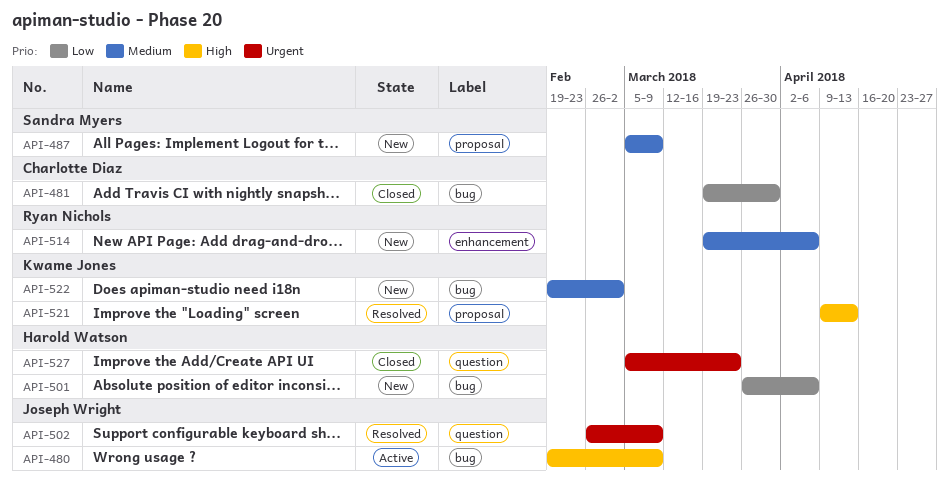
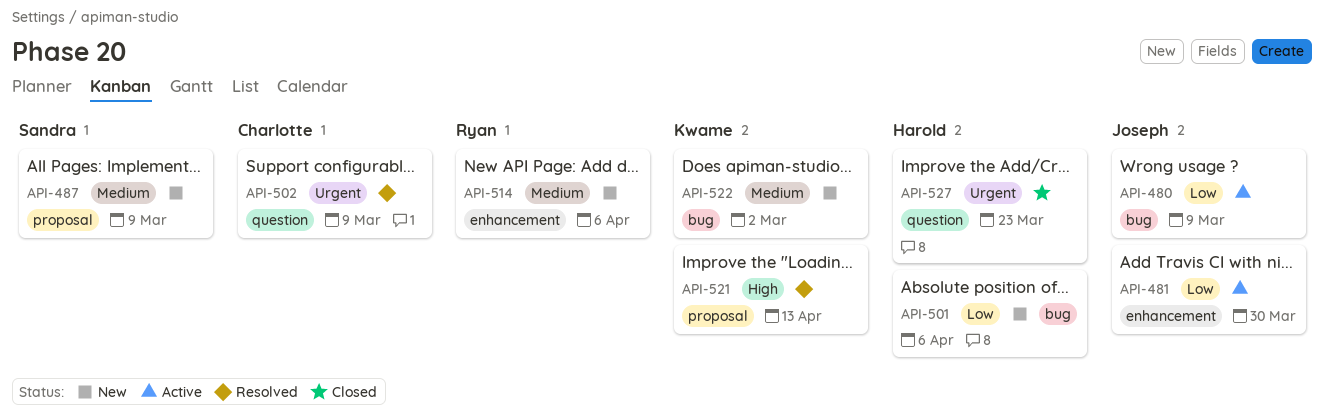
API-480, priority: High -> Low
API-481, status: Closed -> Active
API-481, owner: Charlotte Diaz -> Joseph Wright
API-481, label: bug -> enhancement
API-502, owner: Joseph Wright -> Charlotte Diaz

